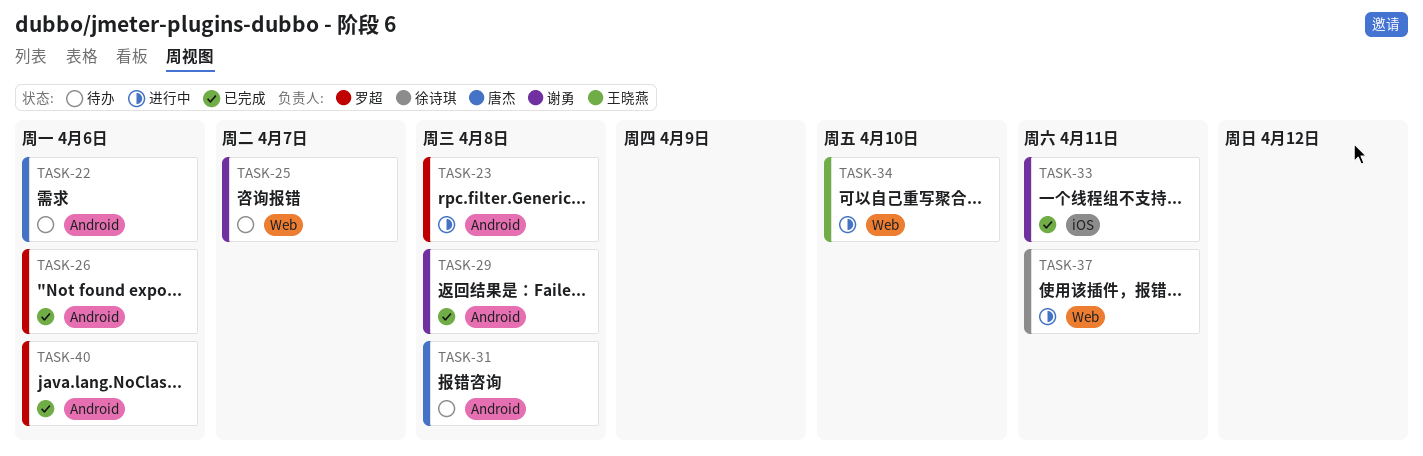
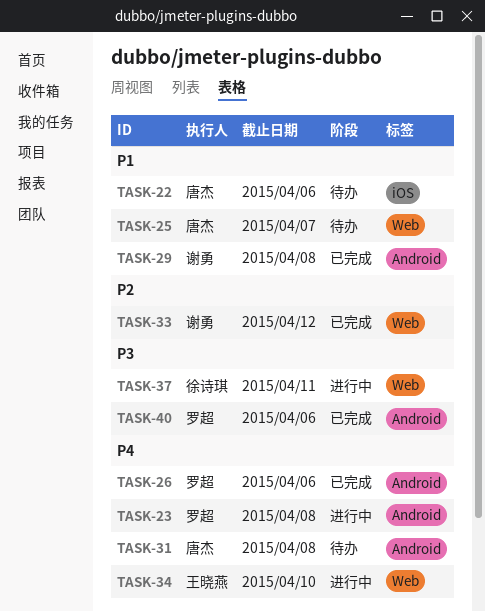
TASK-22, label: Android -> iOS
TASK-25, owner: 谢勇 -> 唐杰
TASK-33, label: iOS -> Web
TASK-33, due: Apr 11 -> Apr 12

